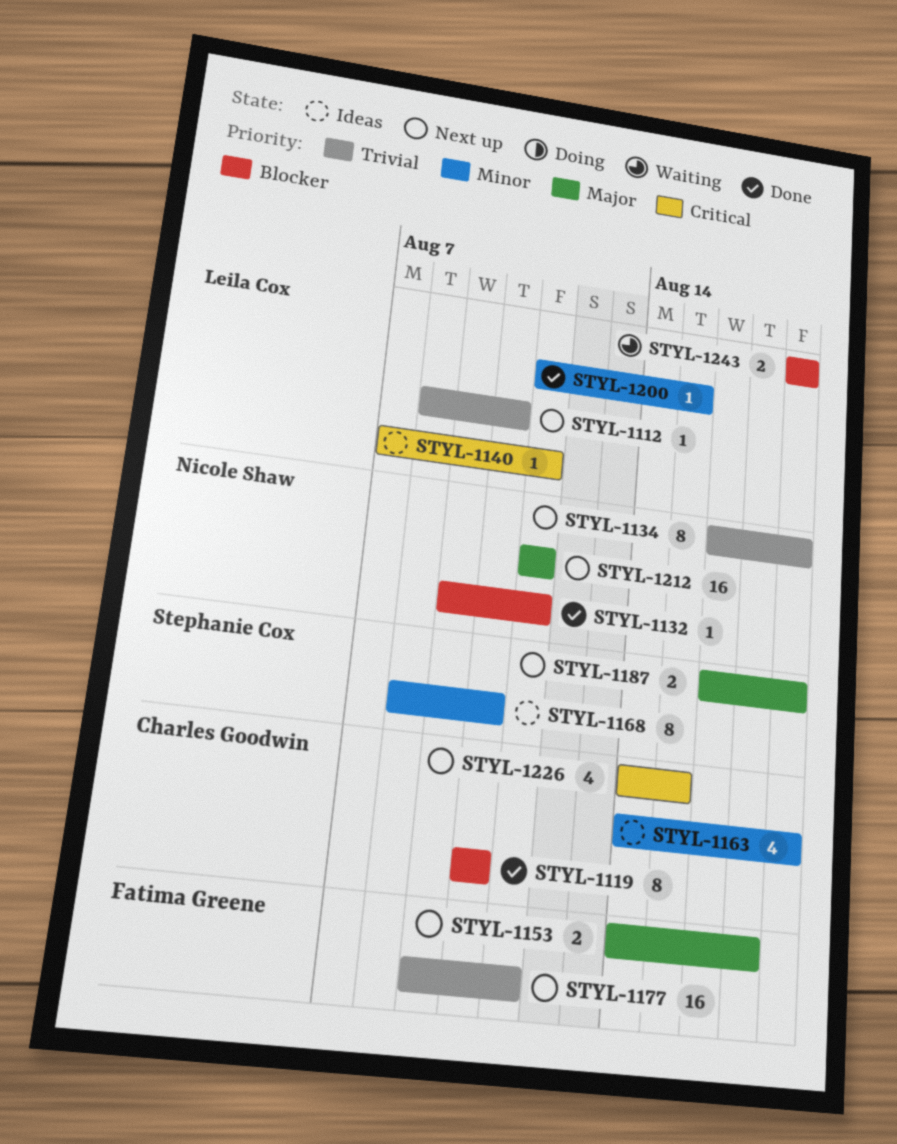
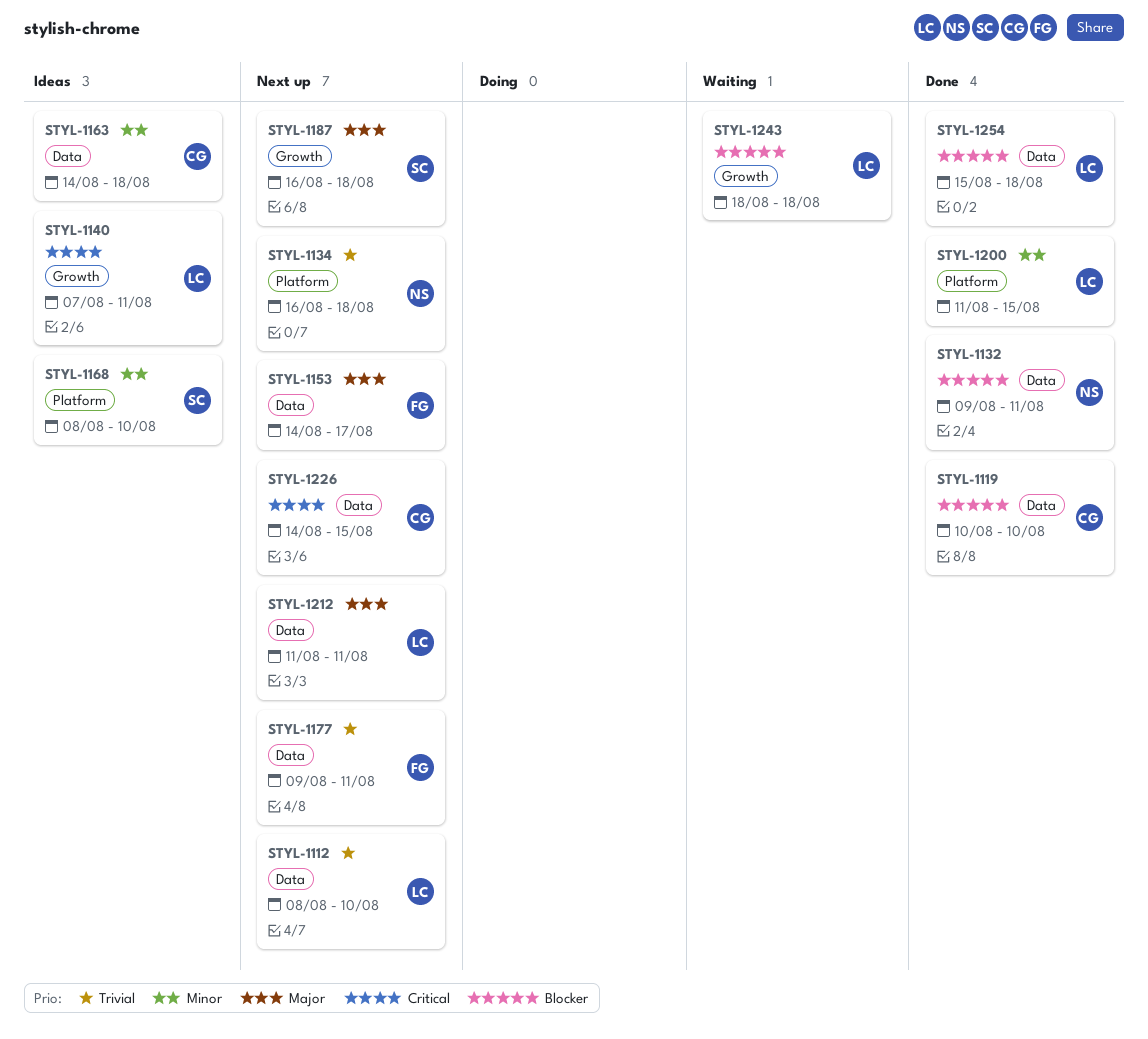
STYL-1212, owner: Nicole Shaw -> Leila Cox
STYL-1254: none -> present

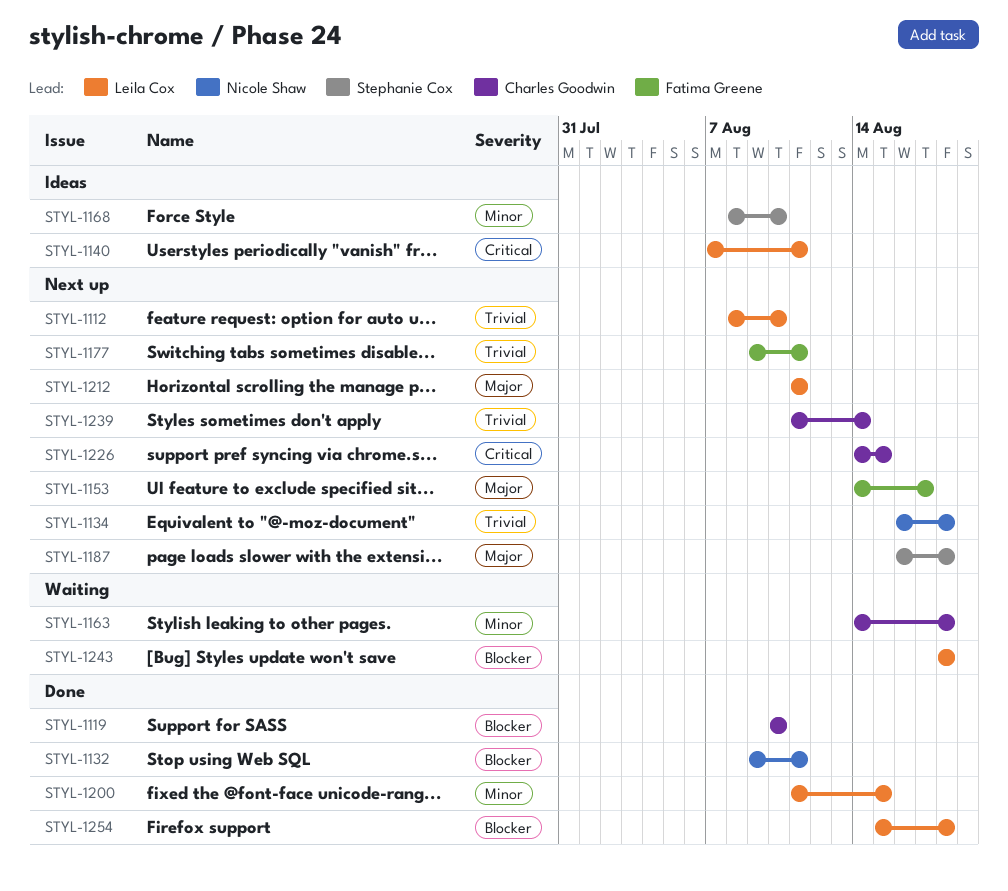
STYL-1163, status: Ideas -> Waiting
STYL-1239: none -> present

